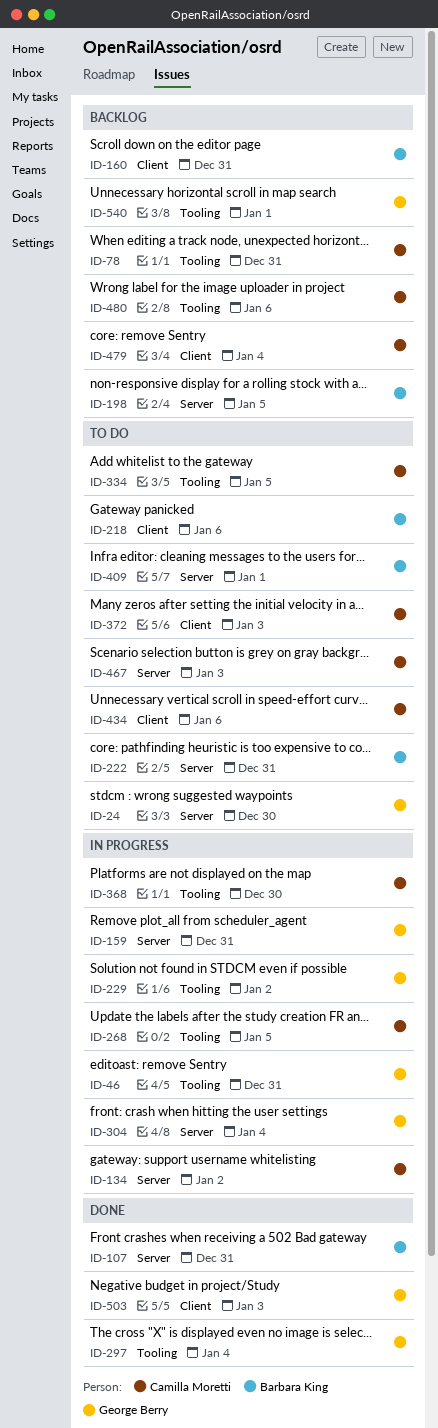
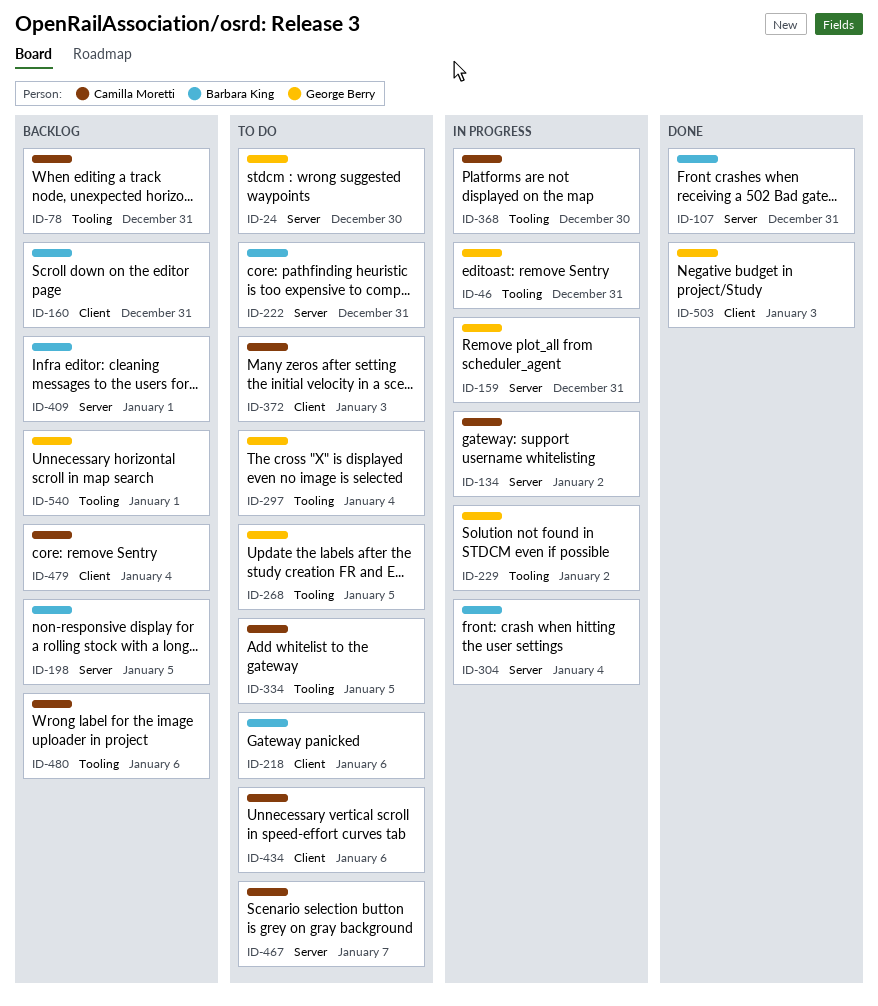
ID-268, status: In progress -> To do
ID-268, owner: Camilla Moretti -> George Berry
ID-297, status: Done -> To do
ID-304, owner: George Berry -> Barbara King
ID-409, status: To do -> Backlog
ID-467, due: Jan 3 -> Jan 7

